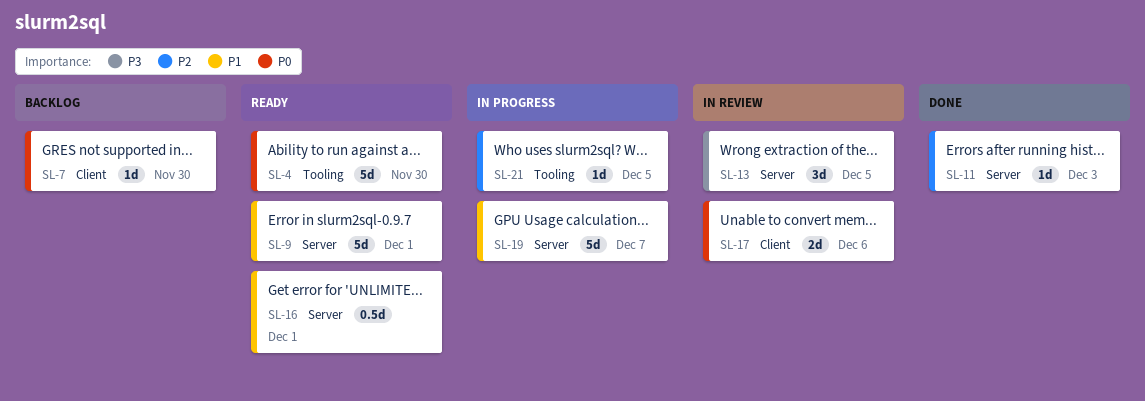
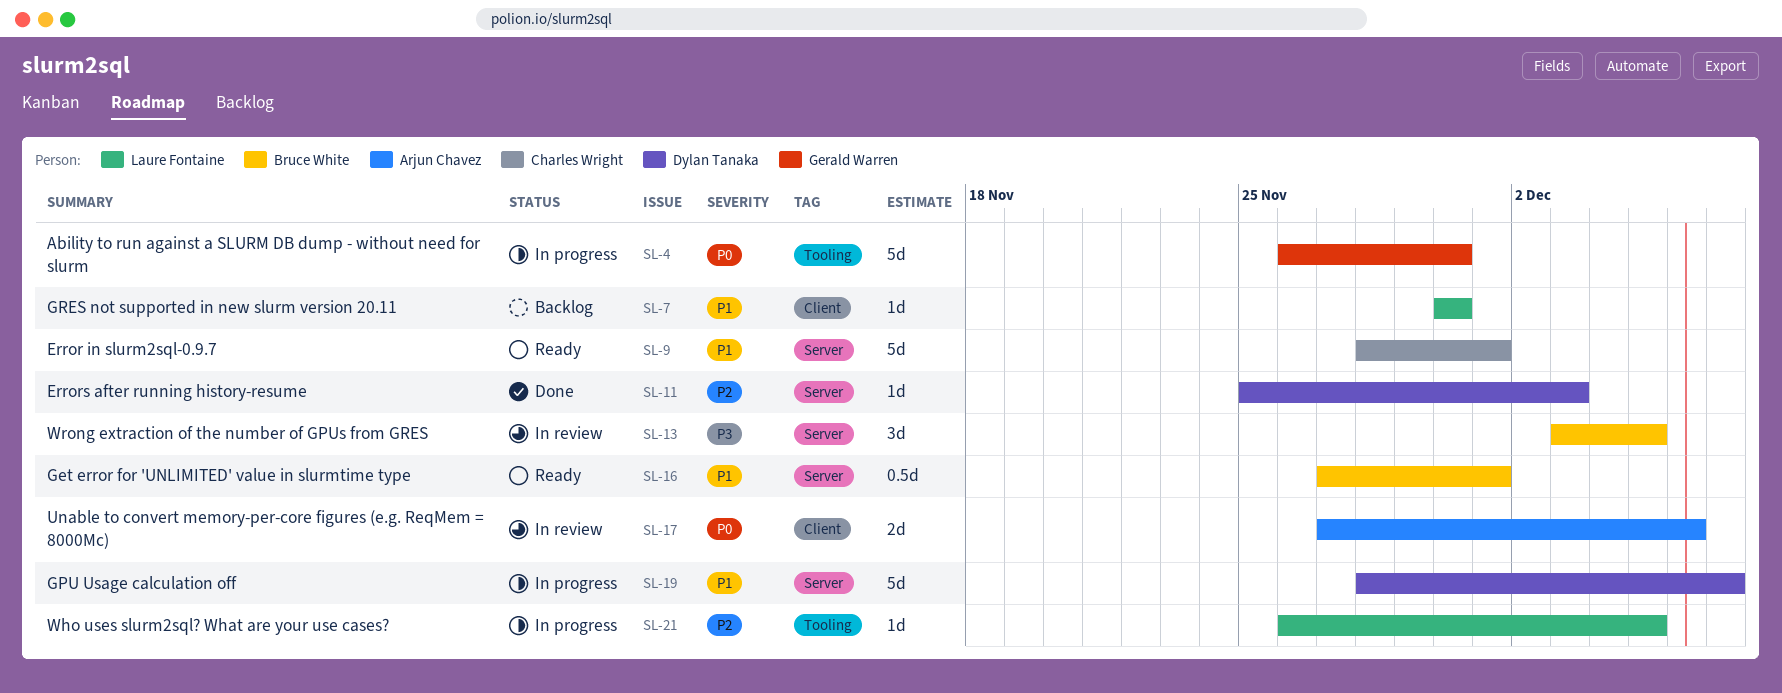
SL-4, status: Ready -> In progress
SL-7, priority: P0 -> P1

